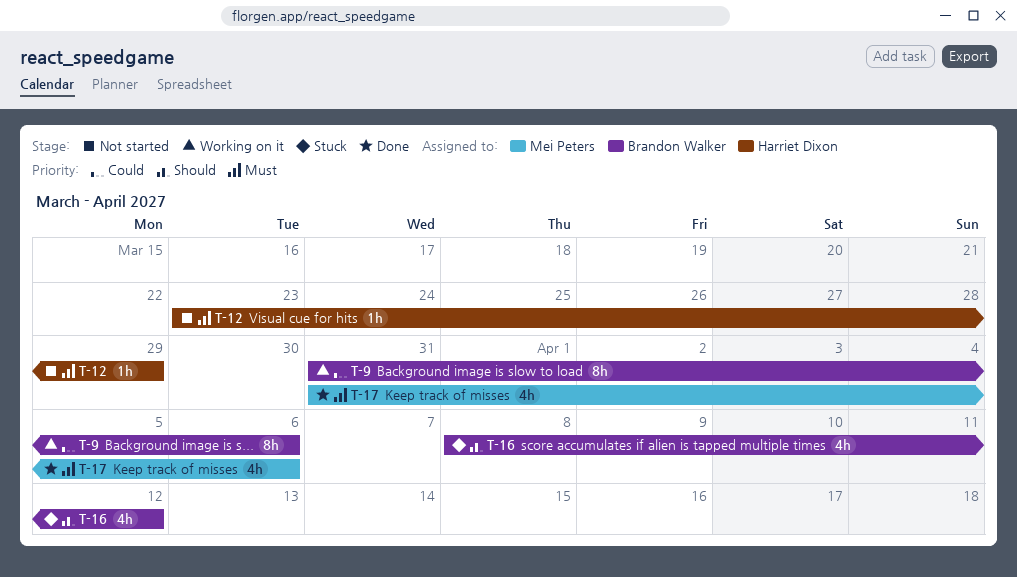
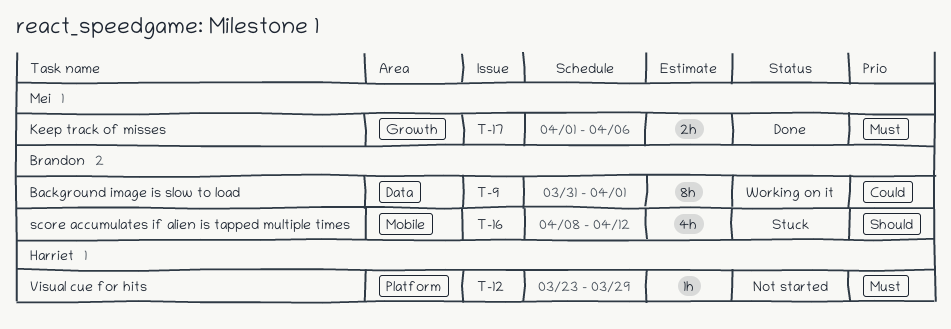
T-9, due: Apr 6 -> Apr 1
T-17, estimate: 4h -> 2h
T-17, start: Mar 31 -> Apr 1

